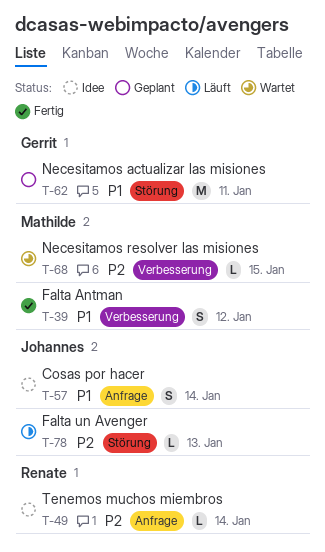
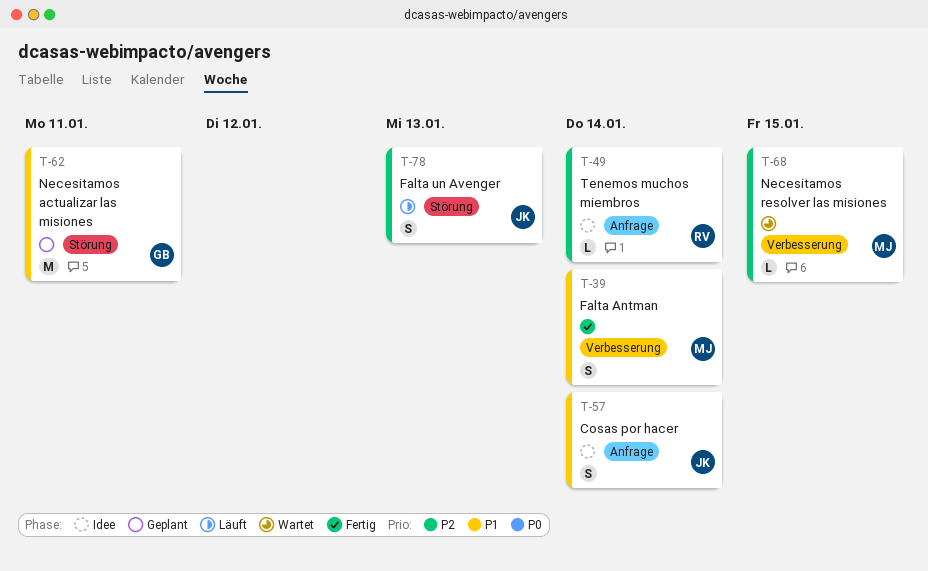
T-39, due: Jan 12 -> Jan 14
T-78, estimate: L -> S

